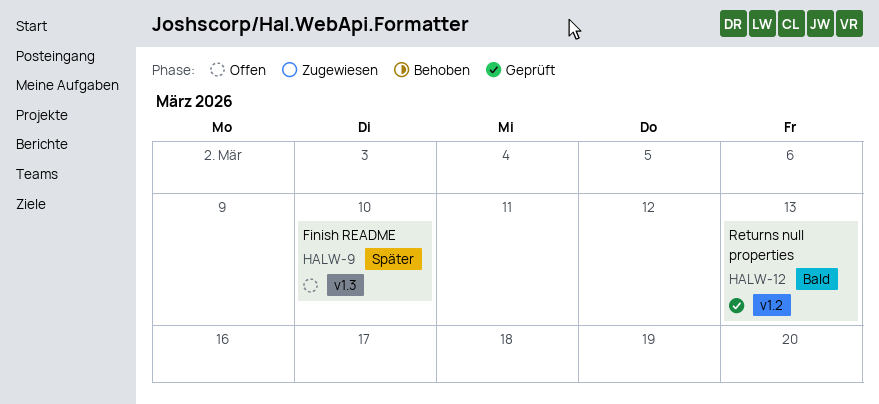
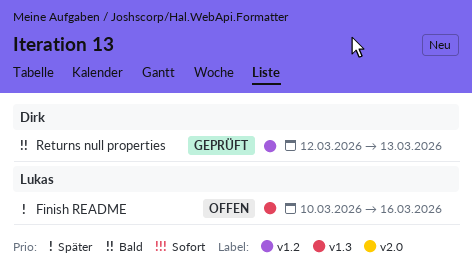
Finish README, due: Mar 10 -> Mar 16

